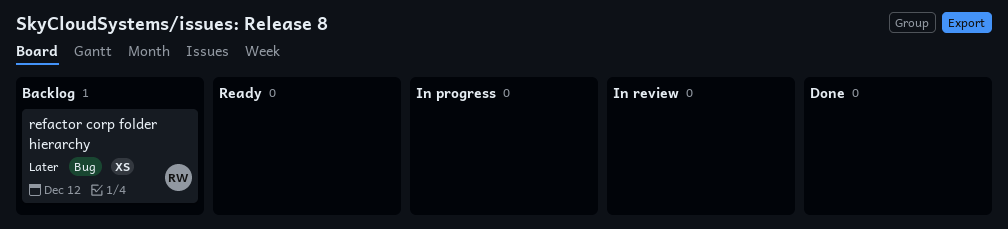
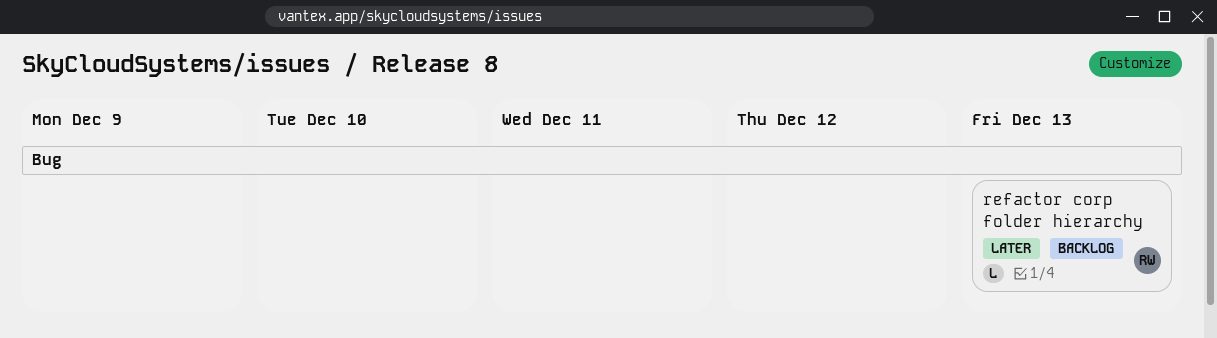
refactor corp folder hierarchy, estimate: XS -> L
refactor corp folder hierarchy, due: Dec 12 -> Dec 13

